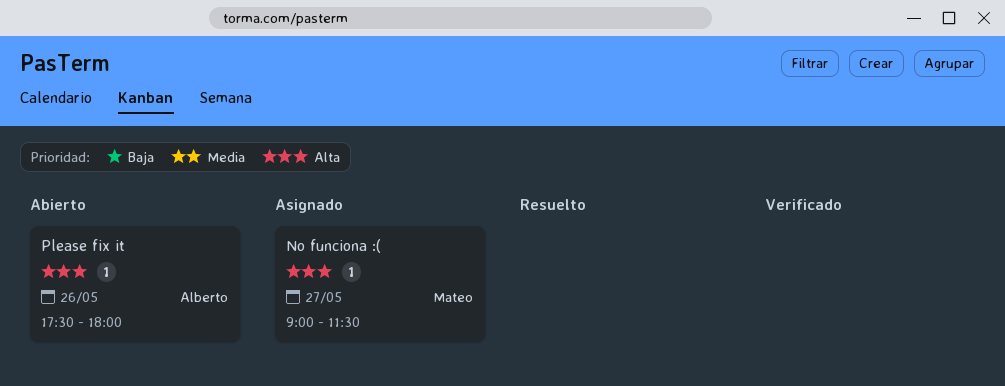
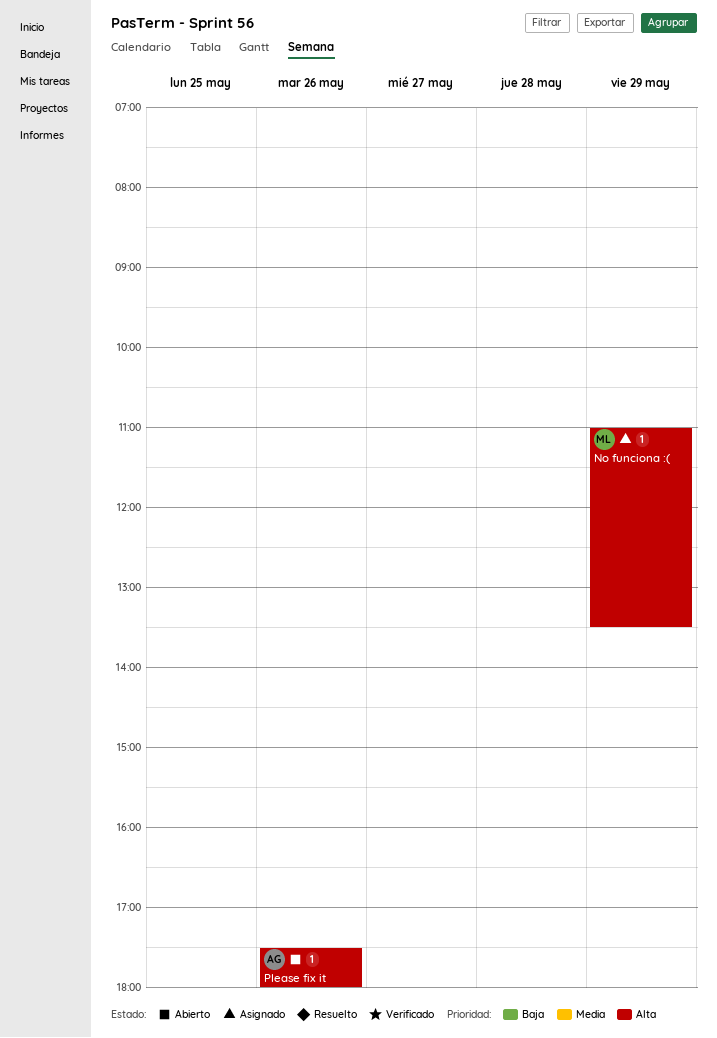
No funciona :(, day: May 27 -> May 29
No funciona :(, begins: 09:00 -> 11:00
No funciona :(, ends: 11:30 -> 13:30

